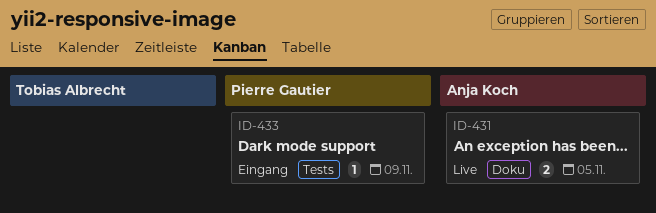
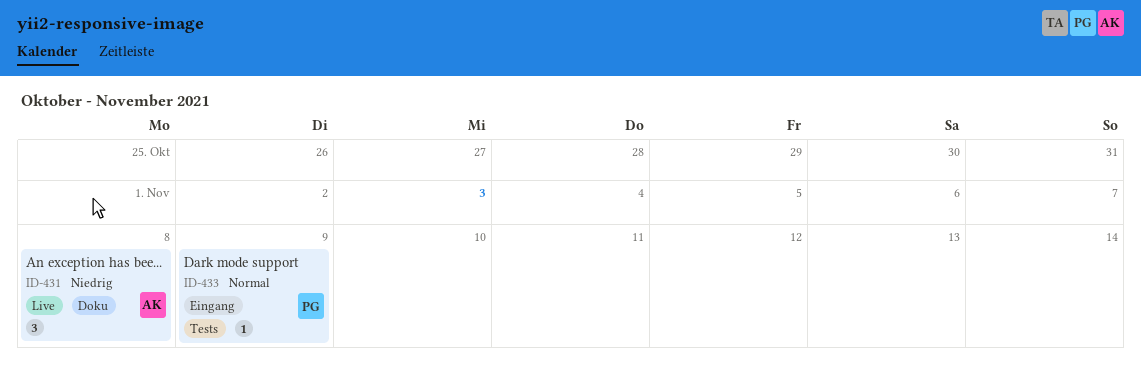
ID-431, estimate: 2 -> 3
ID-431, due: Nov 5 -> Nov 8

